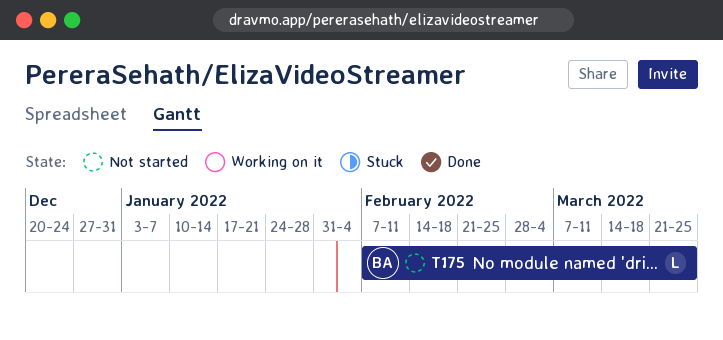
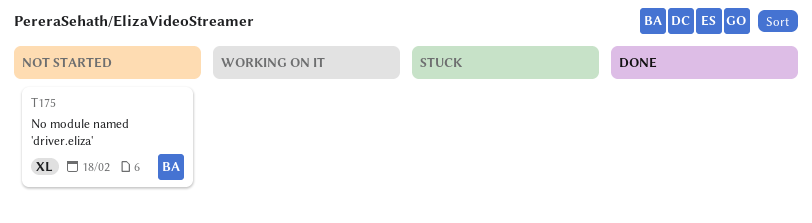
T175, estimate: L -> XL
T175, due: Mar 25 -> Feb 18

